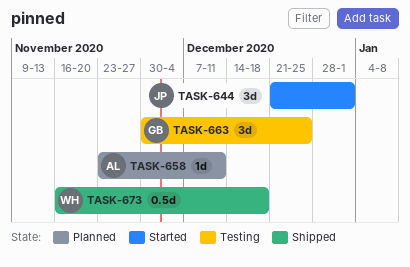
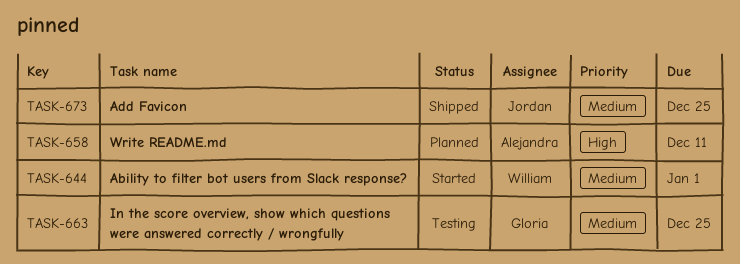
TASK-644, owner: Jordan -> William
TASK-673, owner: William -> Jordan
TASK-673, due: Dec 18 -> Dec 25

